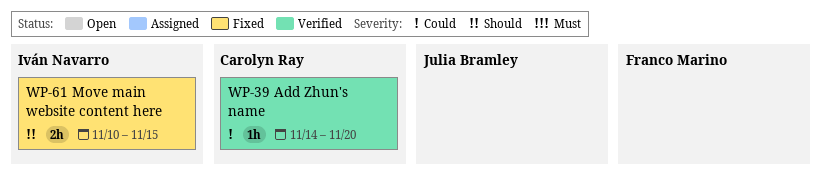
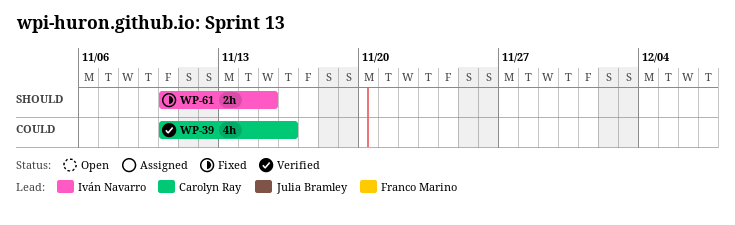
WP-39, estimate: 1h -> 4h
WP-39, start: Nov 14 -> Nov 10
WP-39, due: Nov 20 -> Nov 16

